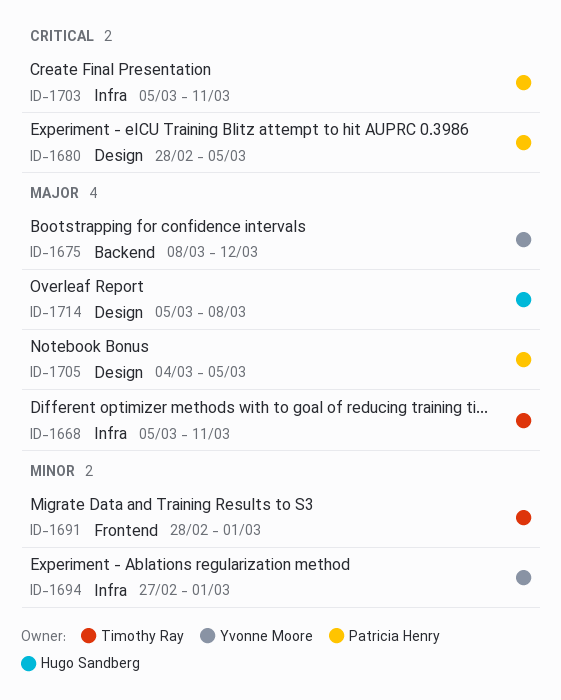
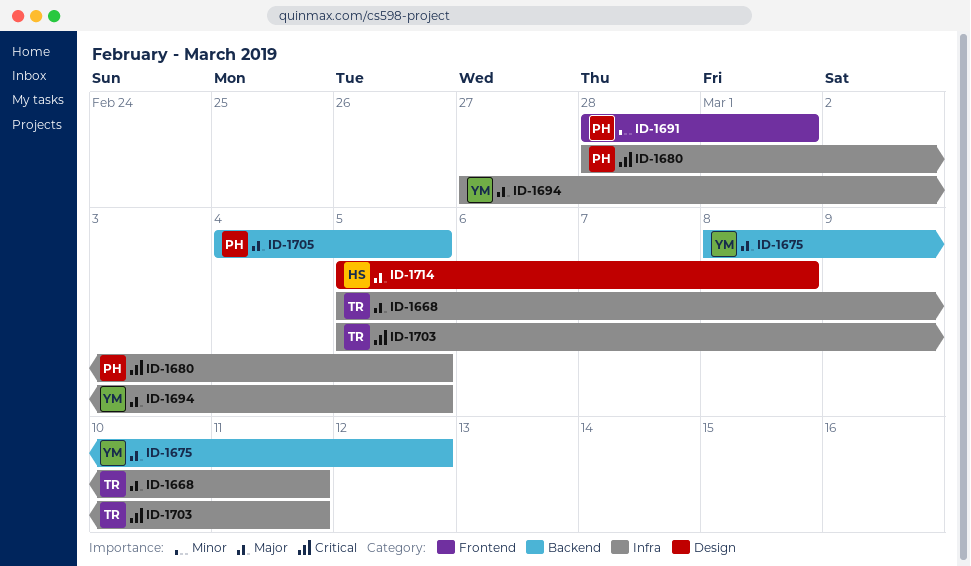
ID-1680, label: Design -> Infra
ID-1691, owner: Timothy Ray -> Patricia Henry
ID-1694, priority: Minor -> Major
ID-1694, due: Mar 1 -> Mar 5
ID-1703, owner: Patricia Henry -> Timothy Ray
ID-1705, label: Design -> Backend

